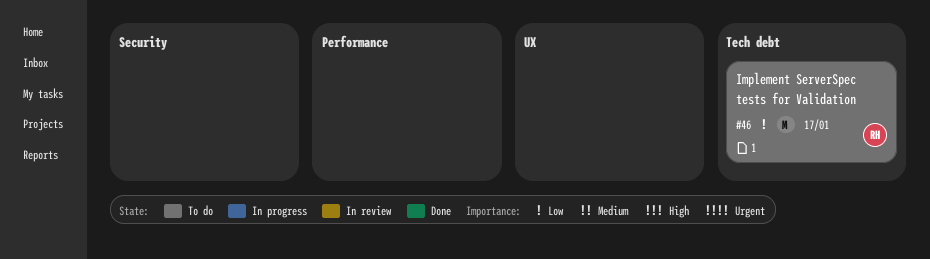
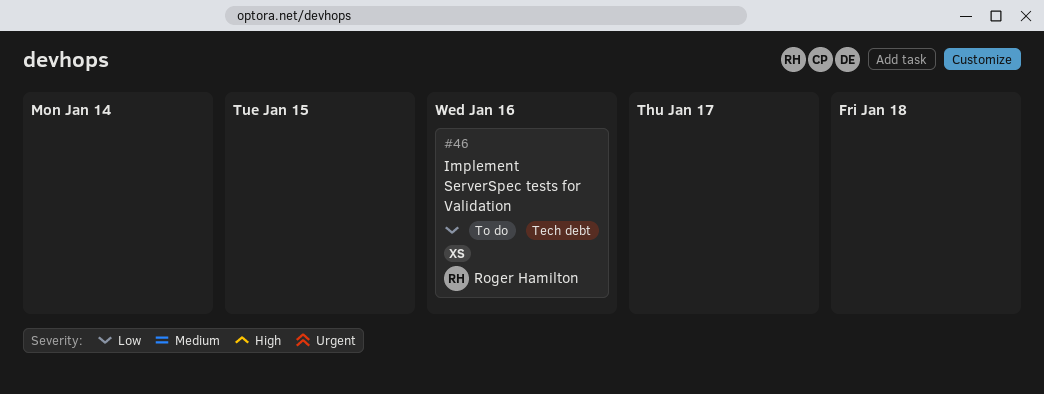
#46, estimate: M -> XS
#46, due: Jan 17 -> Jan 16

